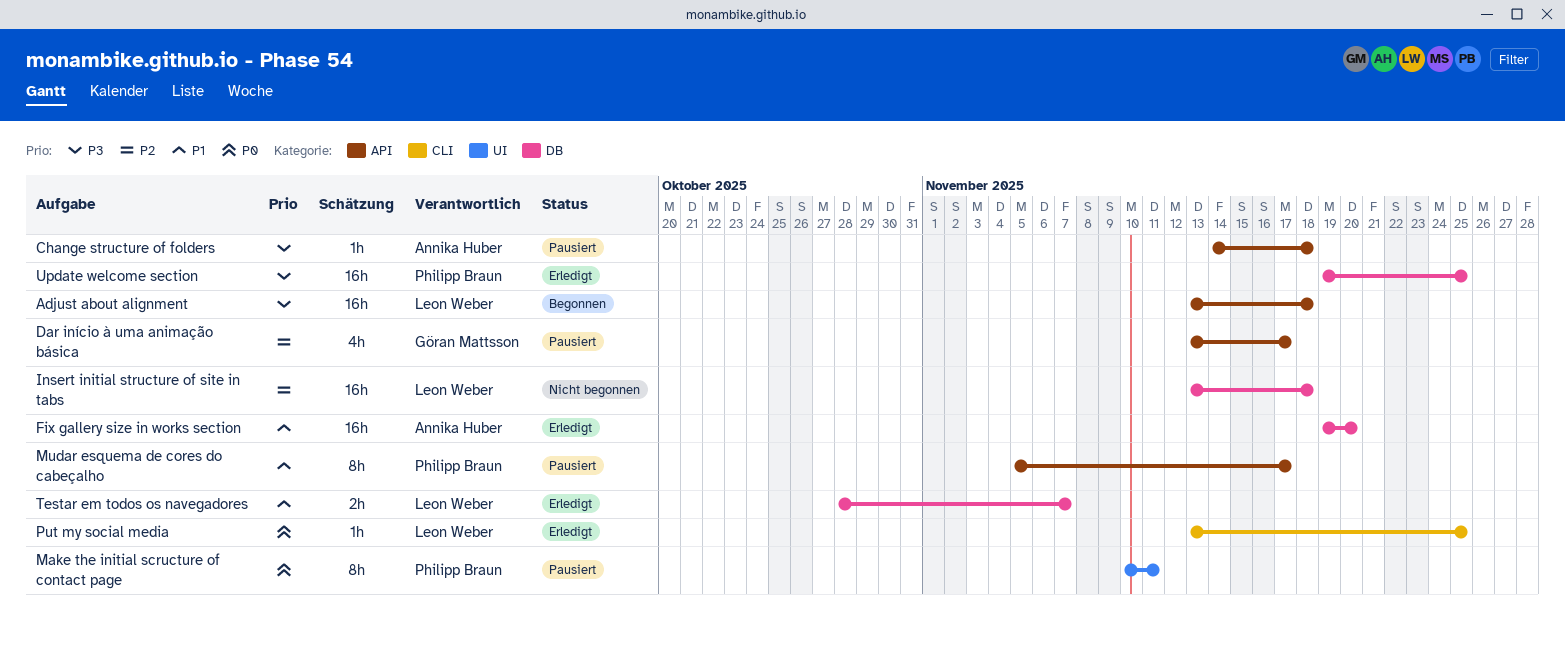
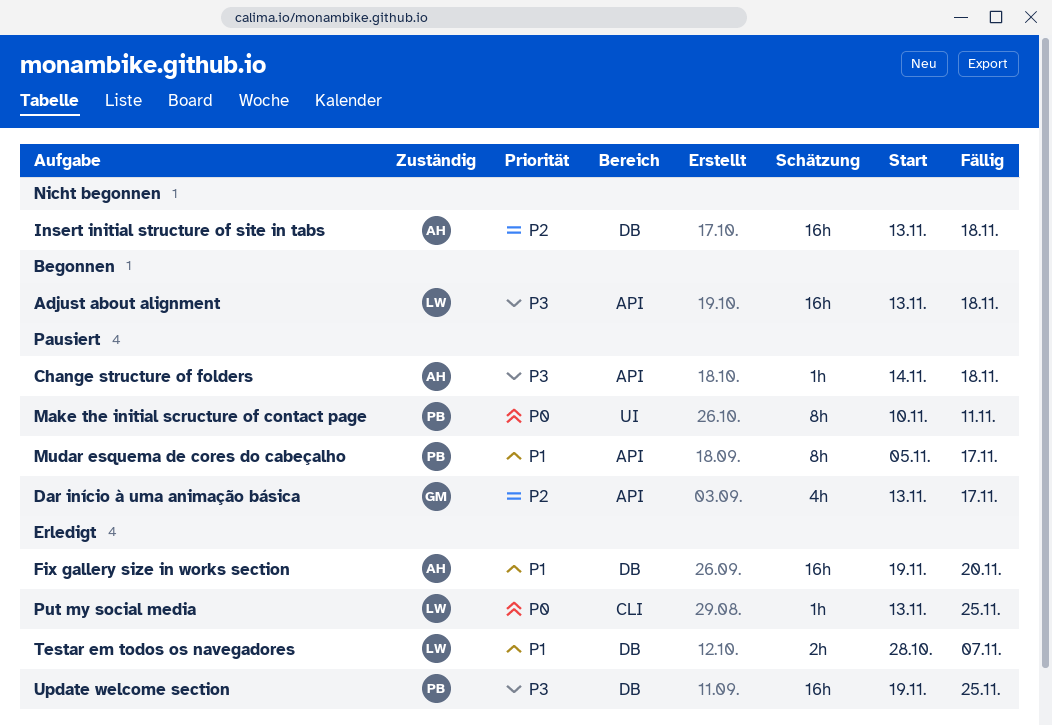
Insert initial structure of site in tabs, owner: Leon Weber -> Annika Huber

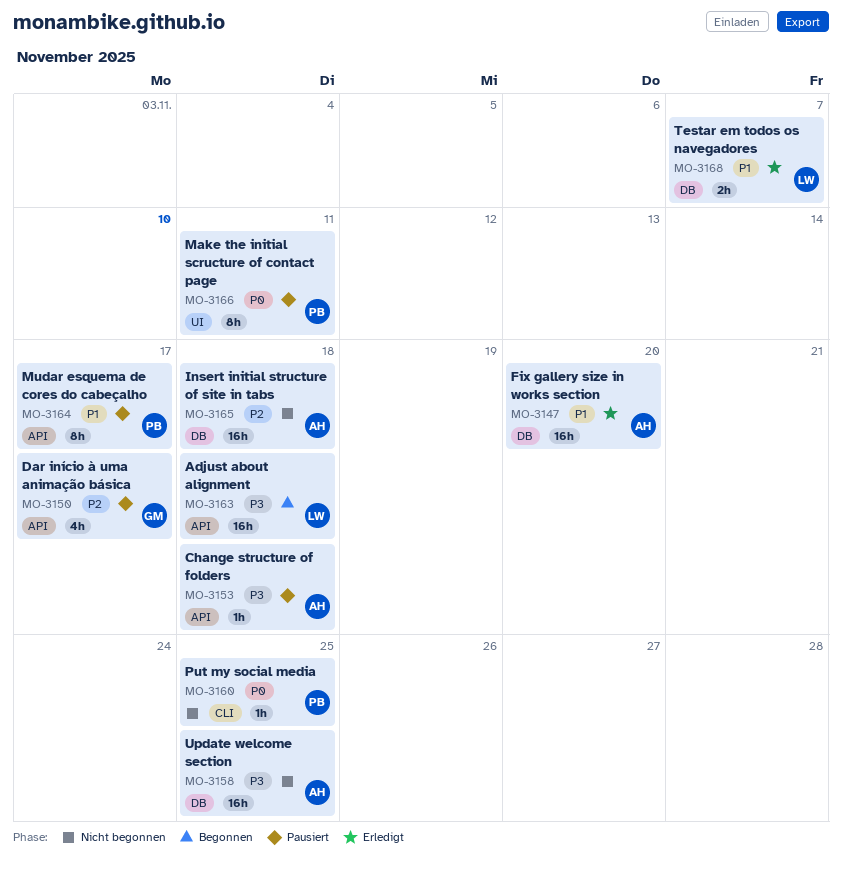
Put my social media, status: Erledigt -> Nicht begonnen
Put my social media, owner: LW -> PB
Update welcome section, status: Erledigt -> Nicht begonnen
Update welcome section, owner: PB -> AH

